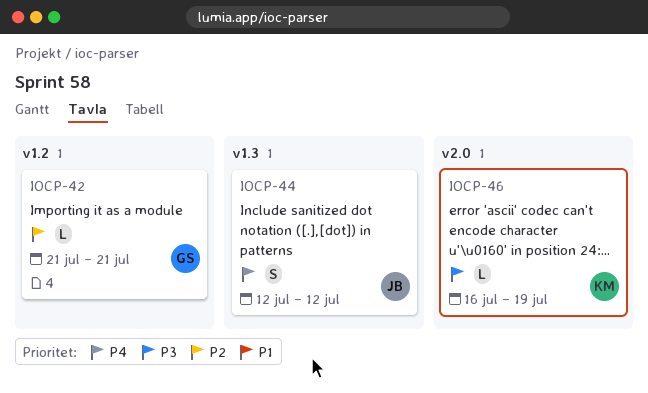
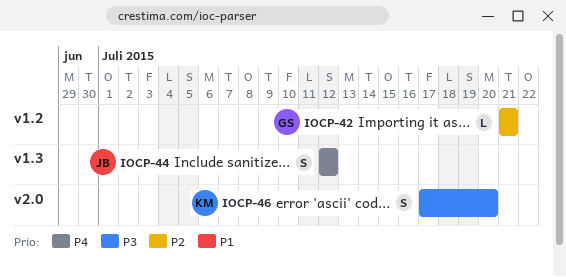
IOCP-46, estimate: L -> S
IOCP-46, start: Jul 16 -> Jul 17
IOCP-46, due: Jul 19 -> Jul 20

